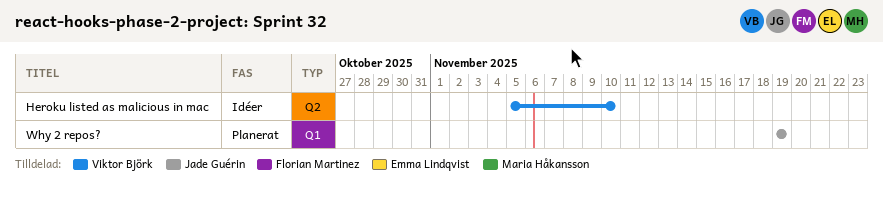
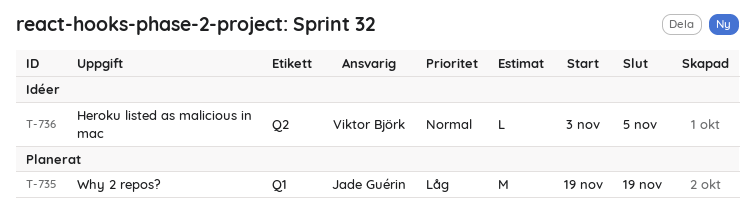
Heroku listed as malicious in mac, start: Nov 5 -> Nov 3
Heroku listed as malicious in mac, due: Nov 10 -> Nov 5

